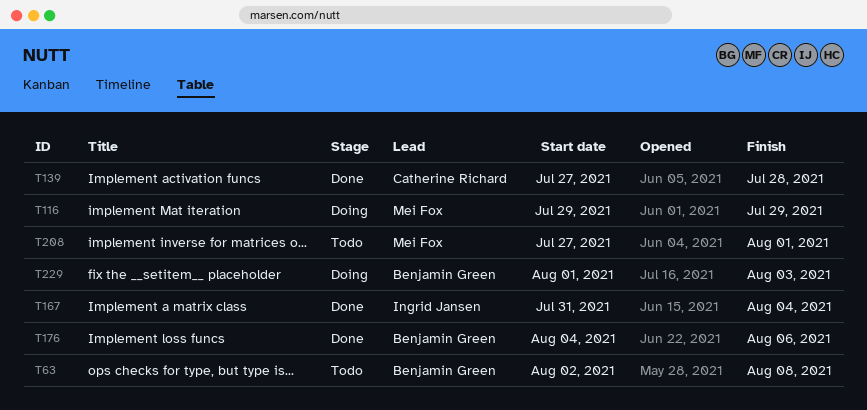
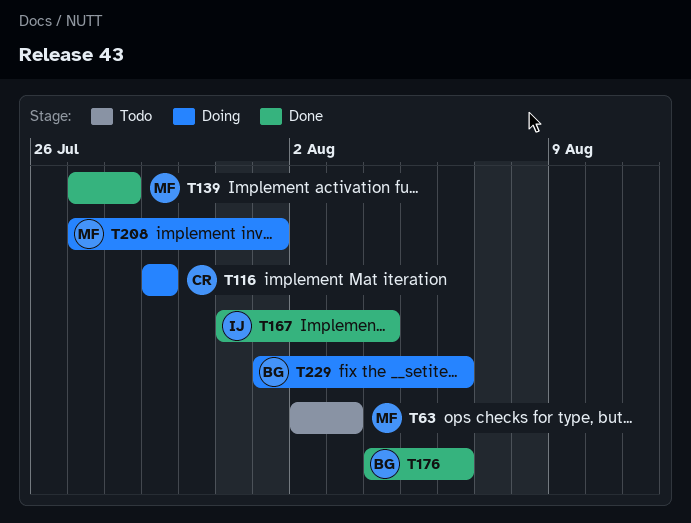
T63, owner: Benjamin Green -> Mei Fox
T63, due: Aug 8 -> Aug 3
T116, owner: Mei Fox -> Catherine Richard
T139, owner: Catherine Richard -> Mei Fox
T208, status: Todo -> Doing
T229, due: Aug 3 -> Aug 6

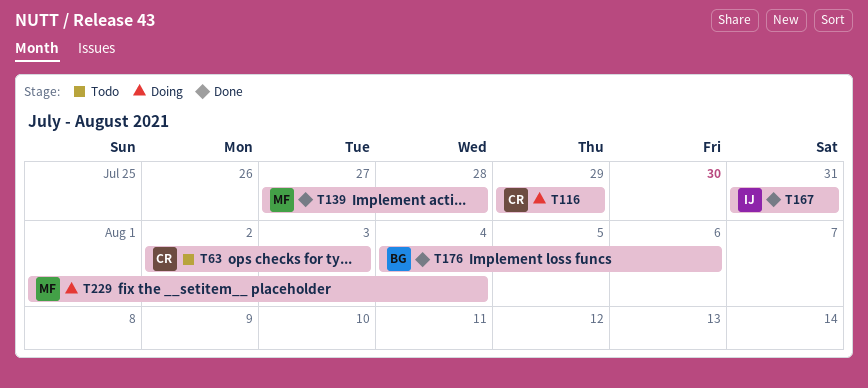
T63, owner: MF -> CR
T167, due: Aug 4 -> Jul 31
T208: present -> none
T229, owner: BG -> MF
T229, due: Aug 6 -> Aug 4

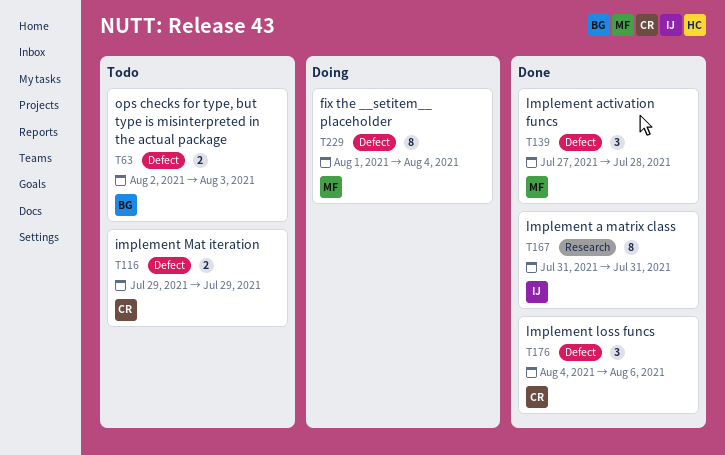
T63, owner: CR -> BG
T116, status: Doing -> Todo
T176, owner: BG -> CR

